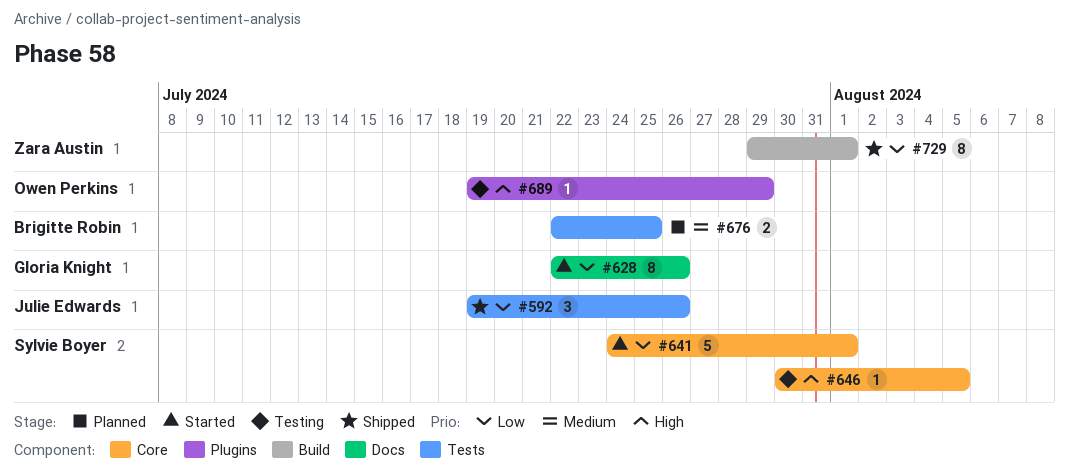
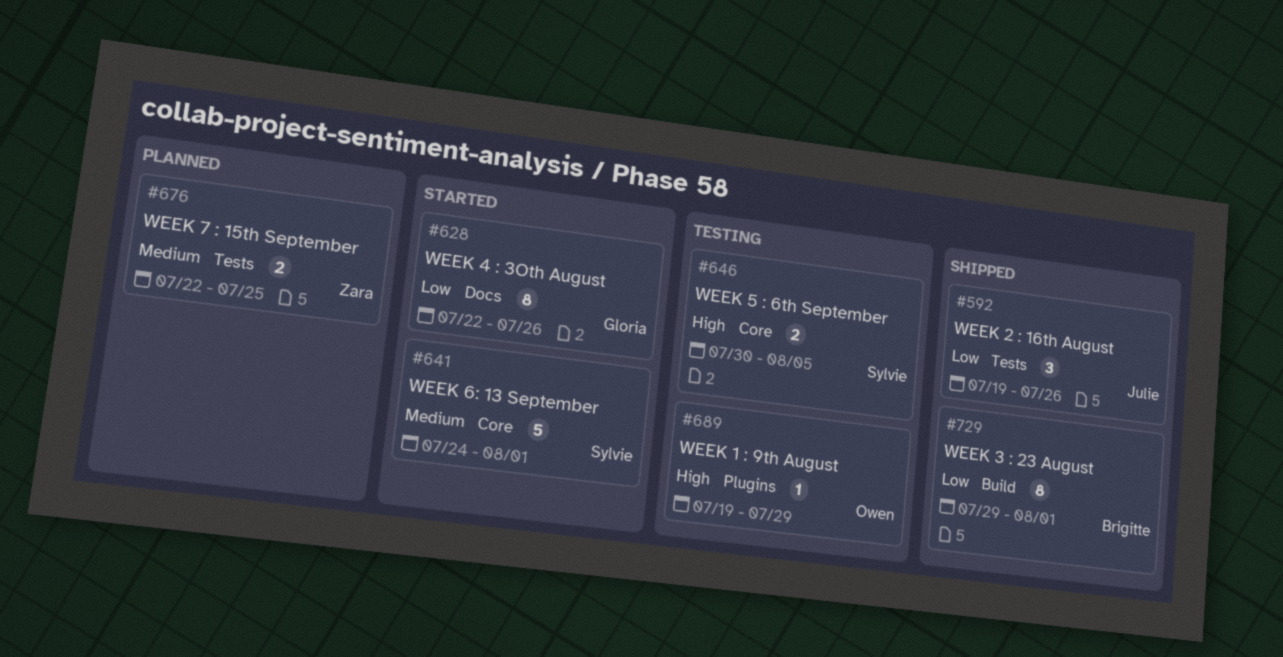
#641, priority: Low -> Medium
#646, estimate: 1 -> 2
#676, owner: Brigitte Robin -> Zara Austin
#729, owner: Zara Austin -> Brigitte Robin

